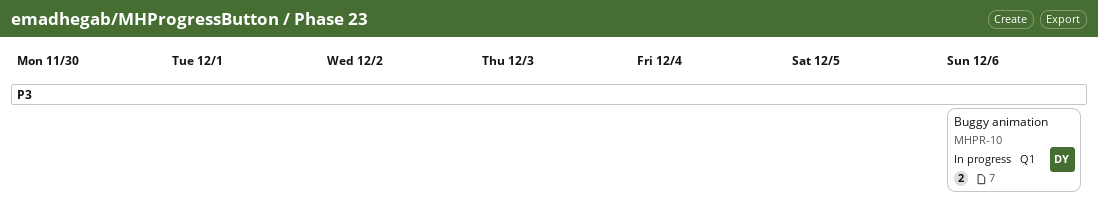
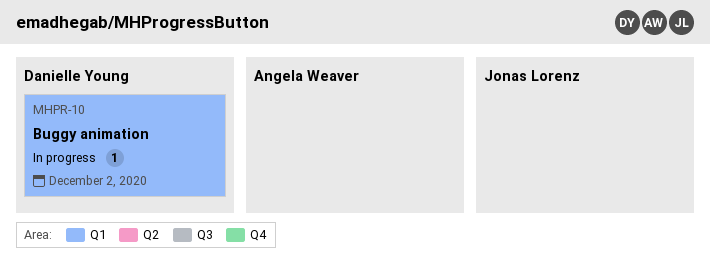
MHPR-10, estimate: 2 -> 1
MHPR-10, due: Dec 6 -> Dec 2

